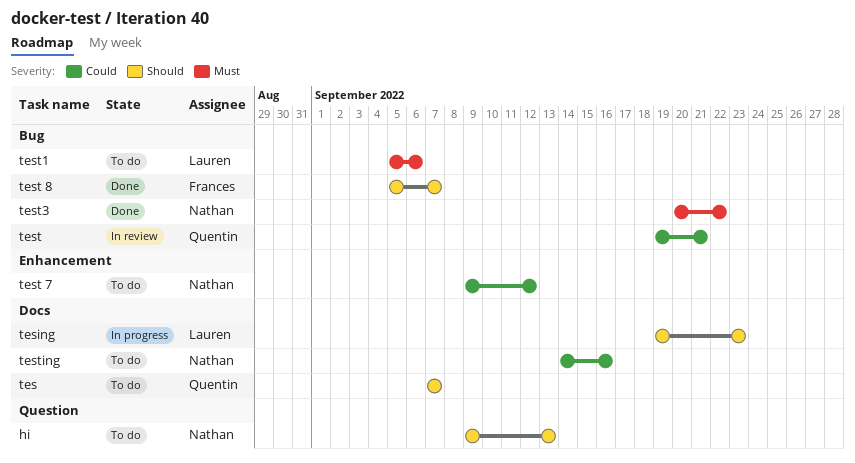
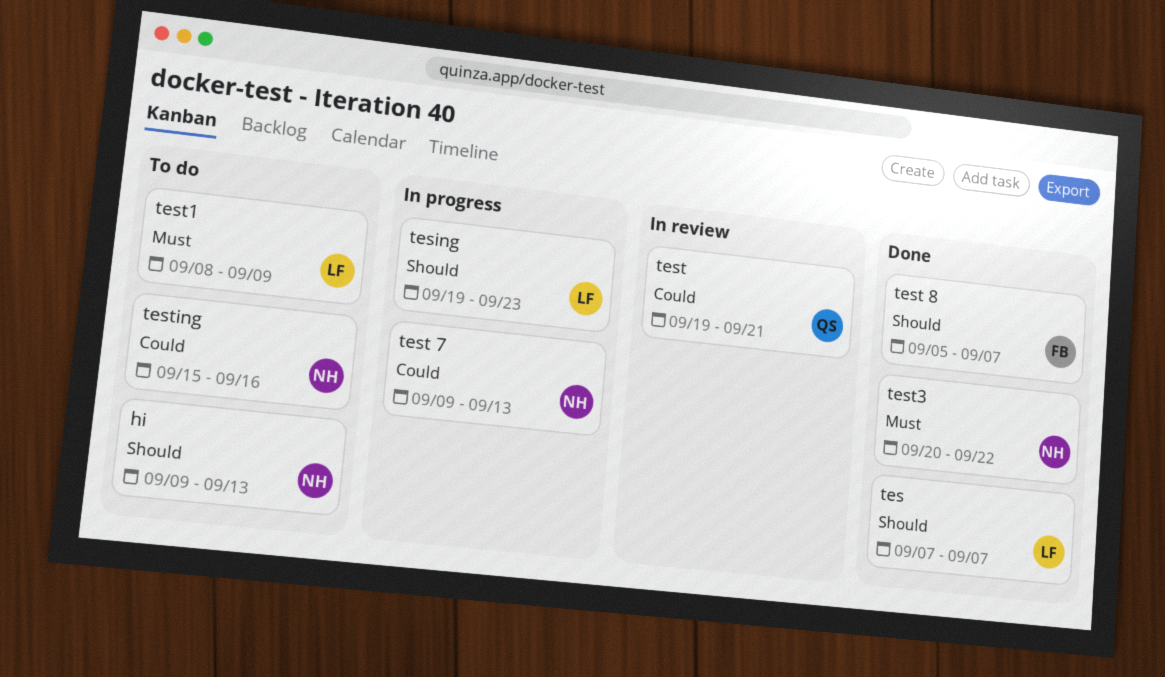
tes, status: To do -> Done
tes, owner: Quentin -> Lauren
test 7, status: To do -> In progress
test 7, due: Sep 12 -> Sep 13
test1, start: Sep 5 -> Sep 8
test1, due: Sep 6 -> Sep 9
testing, start: Sep 14 -> Sep 15

